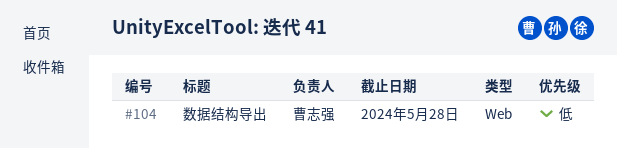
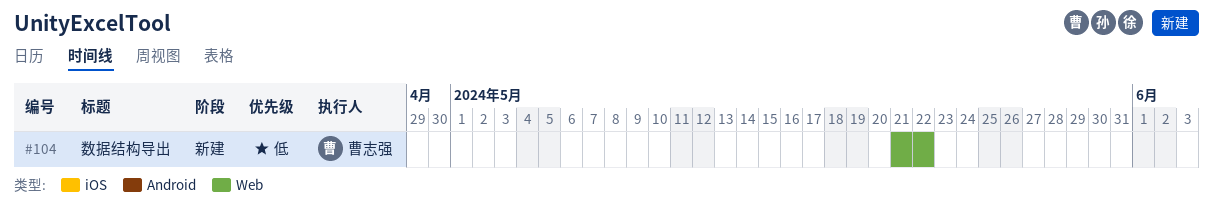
#104, due: May 28 -> May 22

